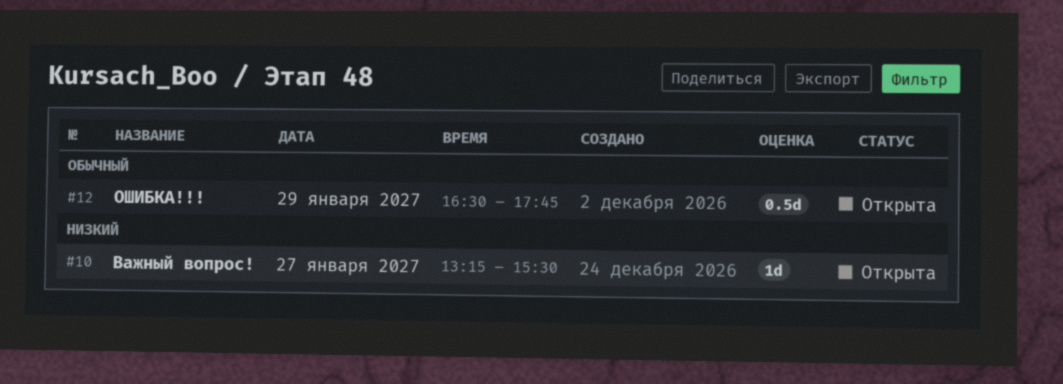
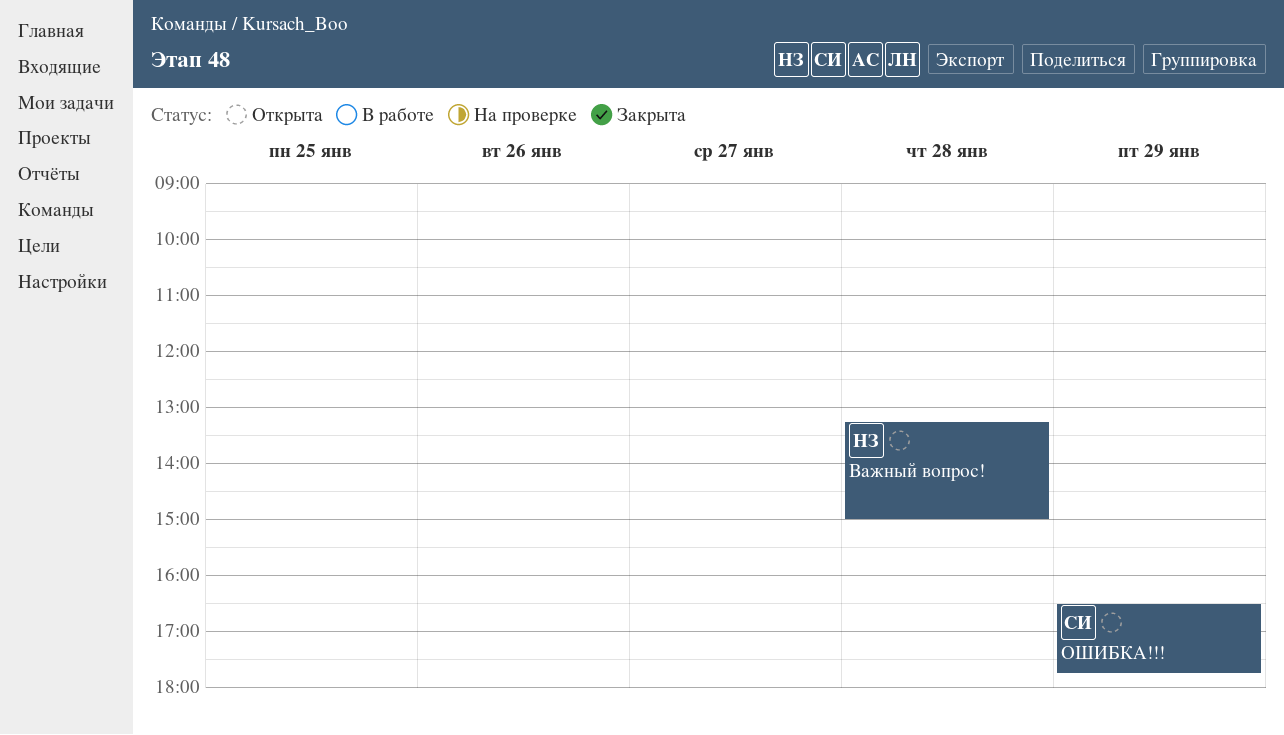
Важный вопрос!, day: Jan 27 -> Jan 28
Важный вопрос!, ends: 15:30 -> 15:00

